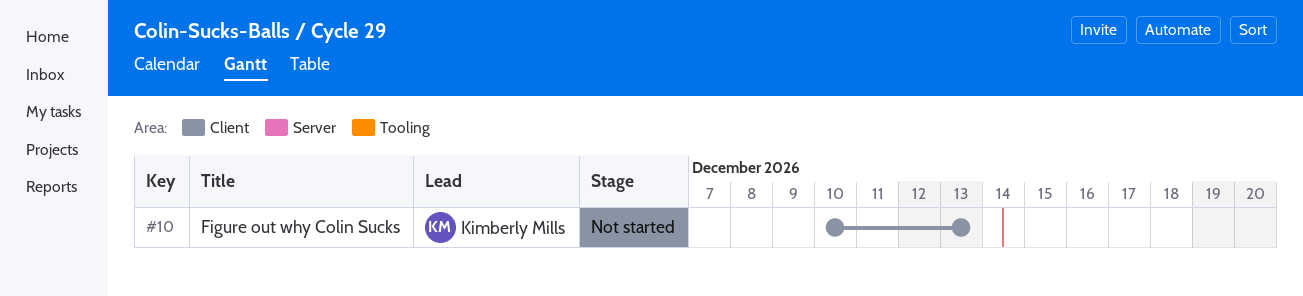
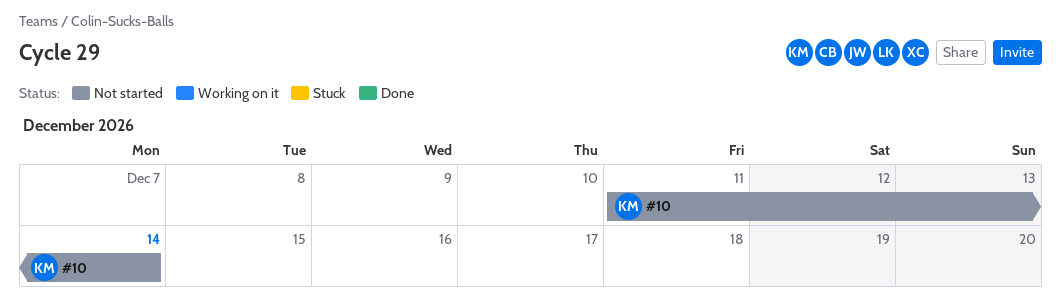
#10, start: Dec 10 -> Dec 11
#10, due: Dec 13 -> Dec 14

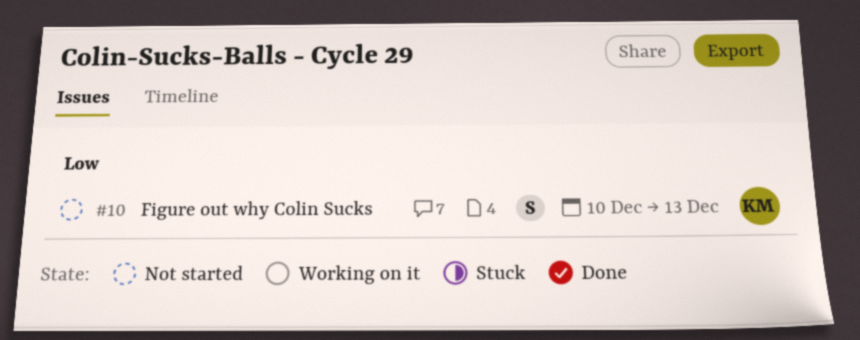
#10, start: Dec 11 -> Dec 10
#10, due: Dec 14 -> Dec 13

